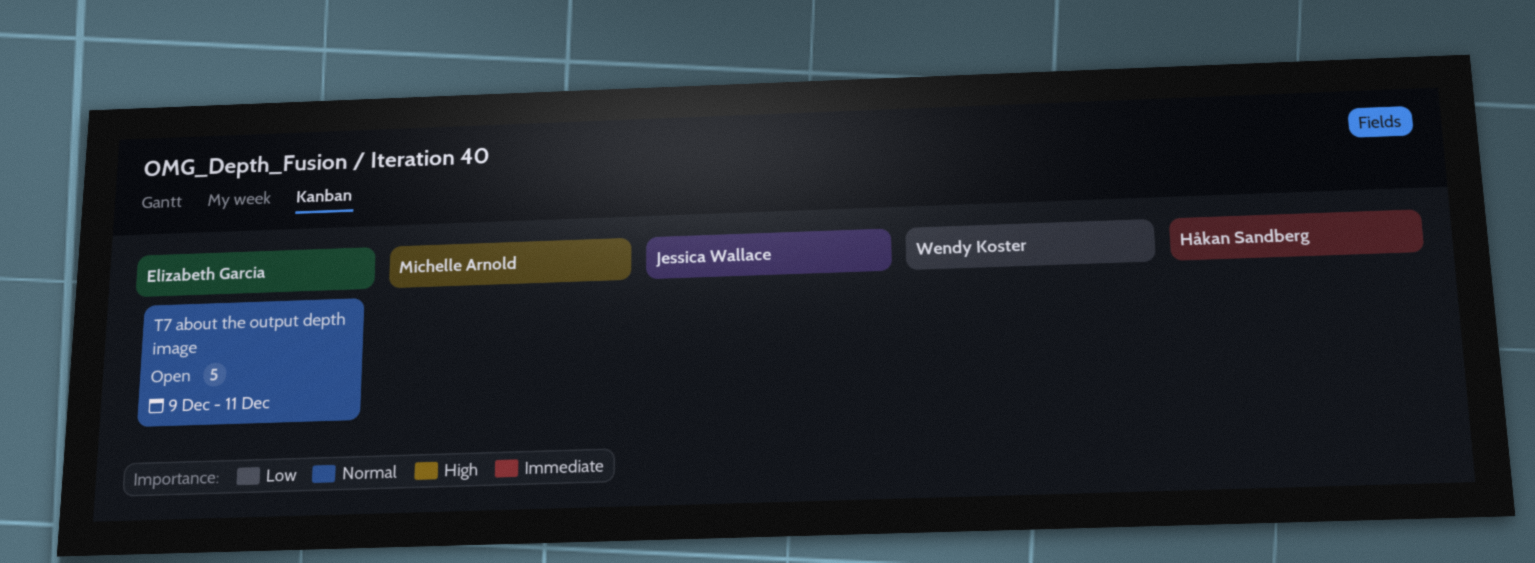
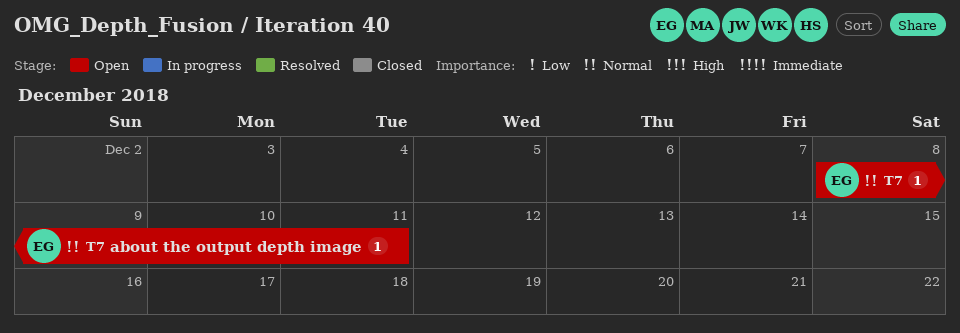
T7, estimate: 5 -> 1
T7, start: Dec 9 -> Dec 8

